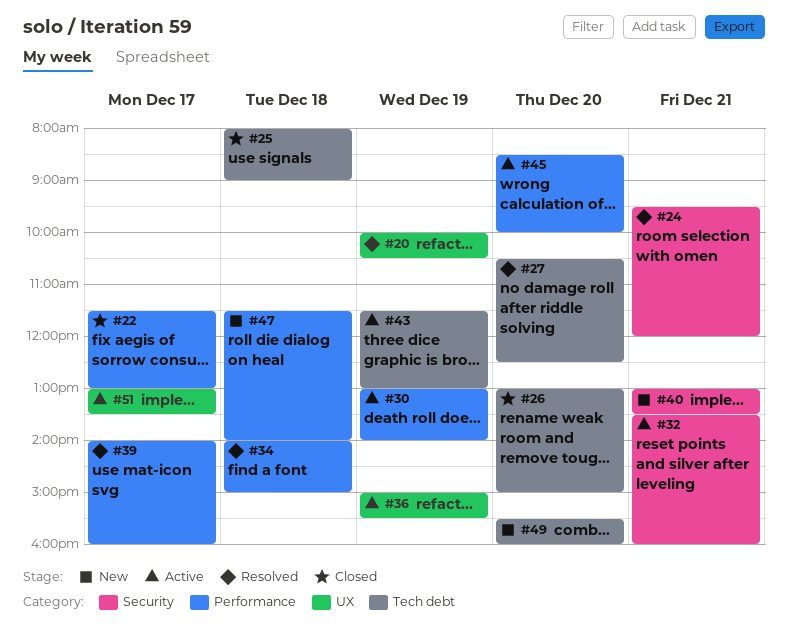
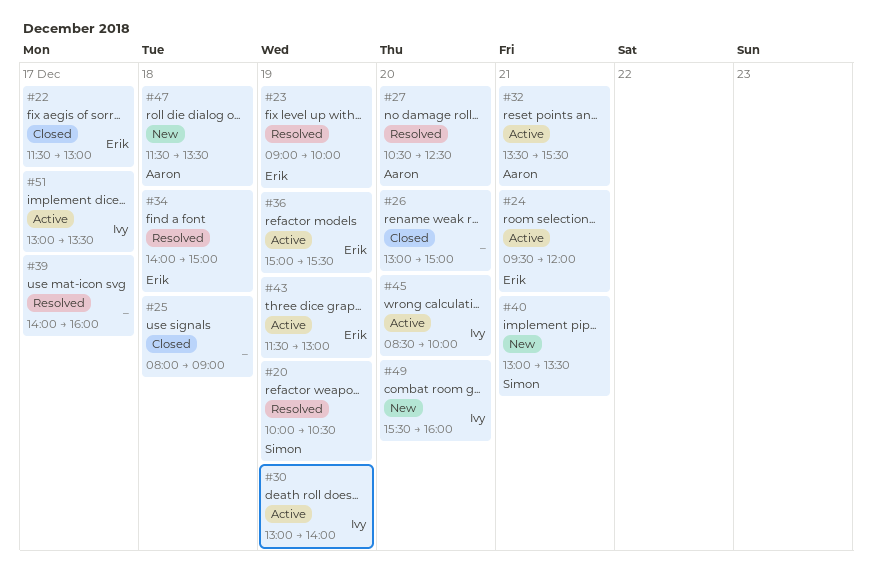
#23: none -> present
#24, status: Resolved -> Active
#32, ends: 16:00 -> 15:30
#47, ends: 14:00 -> 13:30

